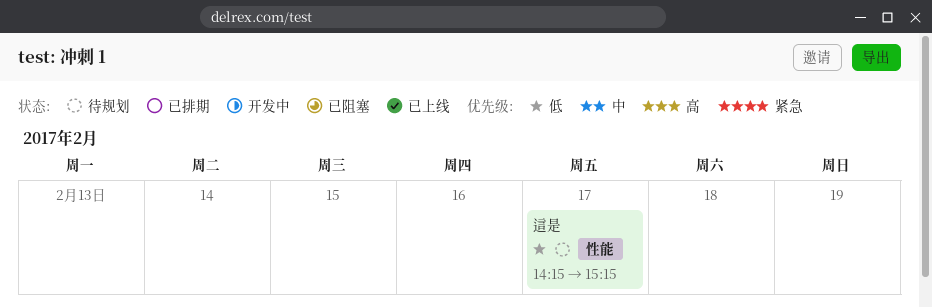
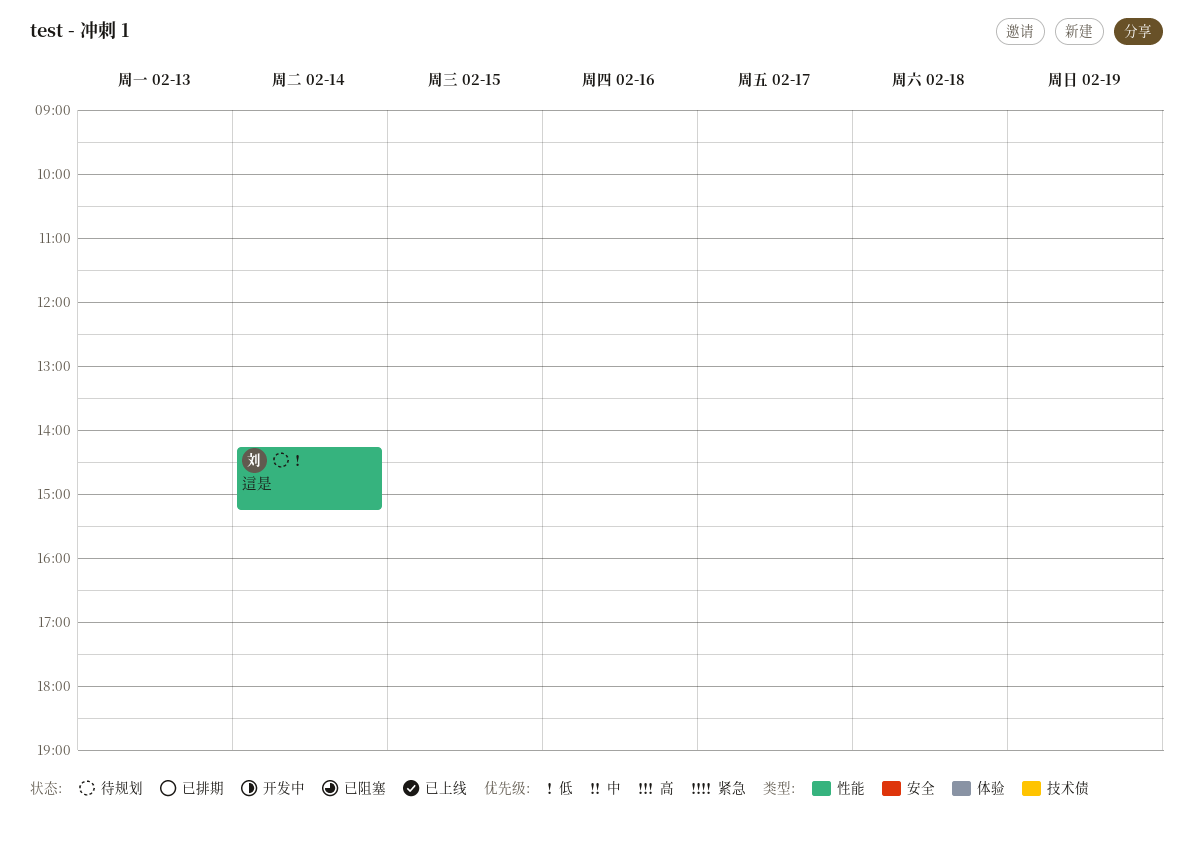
這是, day: Feb 17 -> Feb 14

